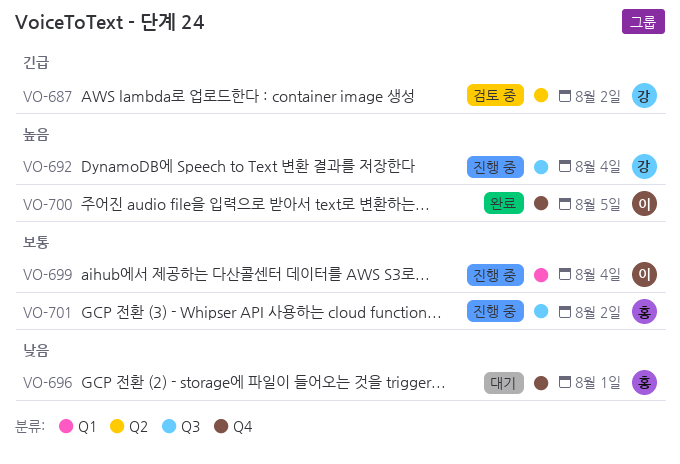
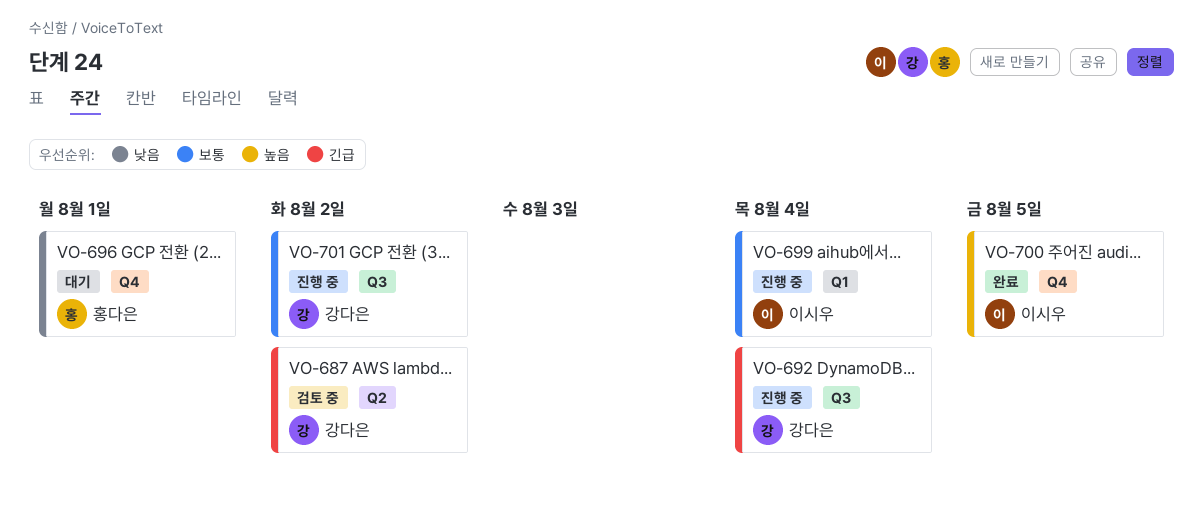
VO-692, priority: 높음 -> 긴급
VO-701, owner: 홍다은 -> 강다은

